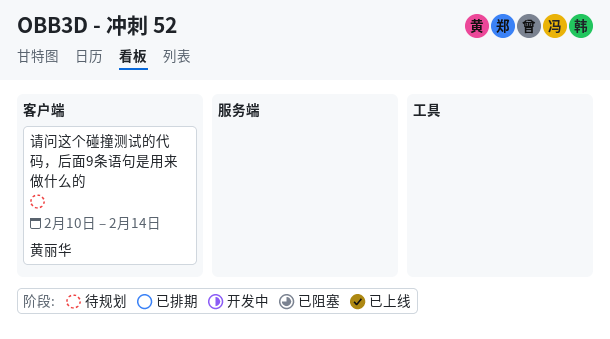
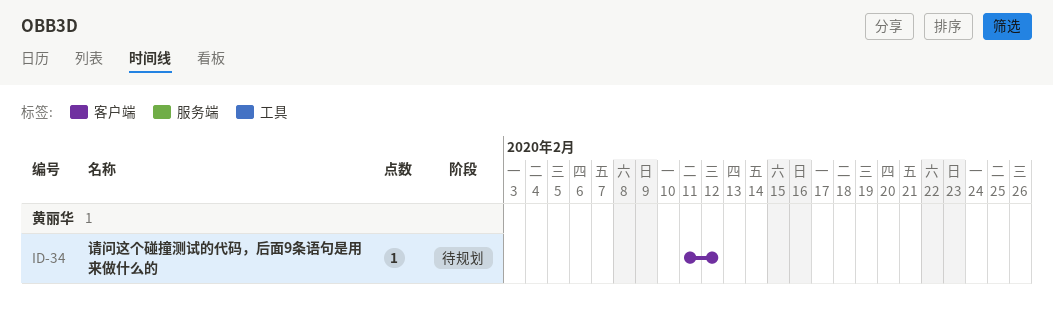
请问这个碰撞测试的代码，后面9条语句是用来做什么的, start: Feb 10 -> Feb 11
请问这个碰撞测试的代码，后面9条语句是用来做什么的, due: Feb 14 -> Feb 12

